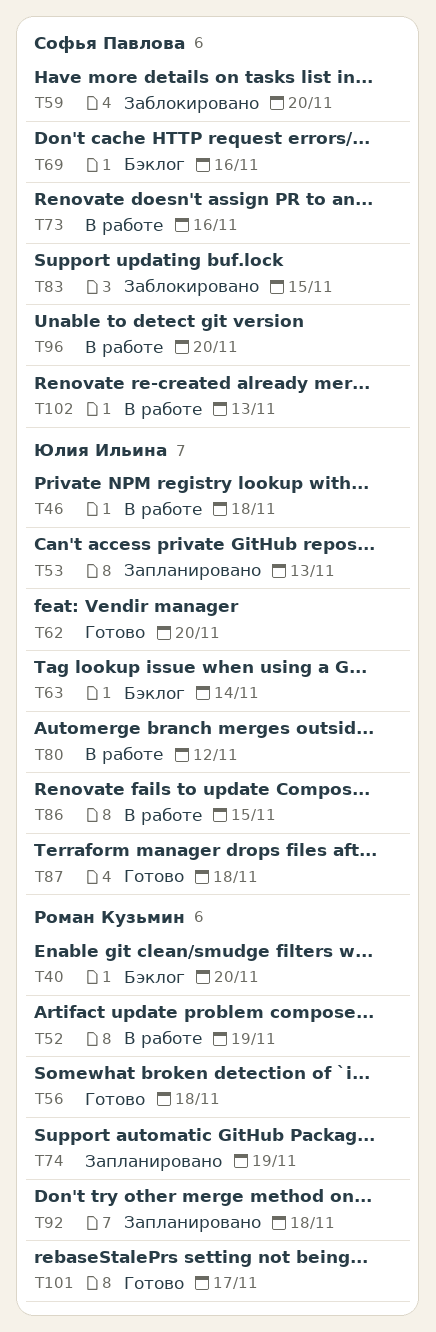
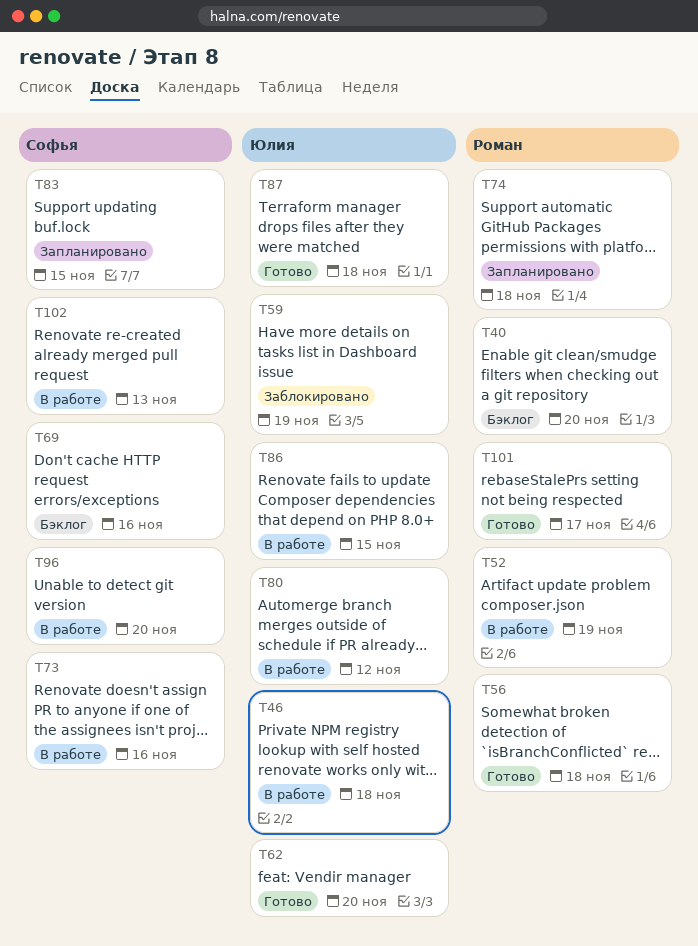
T53: present -> none
T59, owner: Софья Павлова -> Юлия Ильина
T59, due: Nov 20 -> Nov 19
T63: present -> none
T74, due: Nov 19 -> Nov 18
T83, status: Заблокировано -> Запланировано
T92: present -> none

